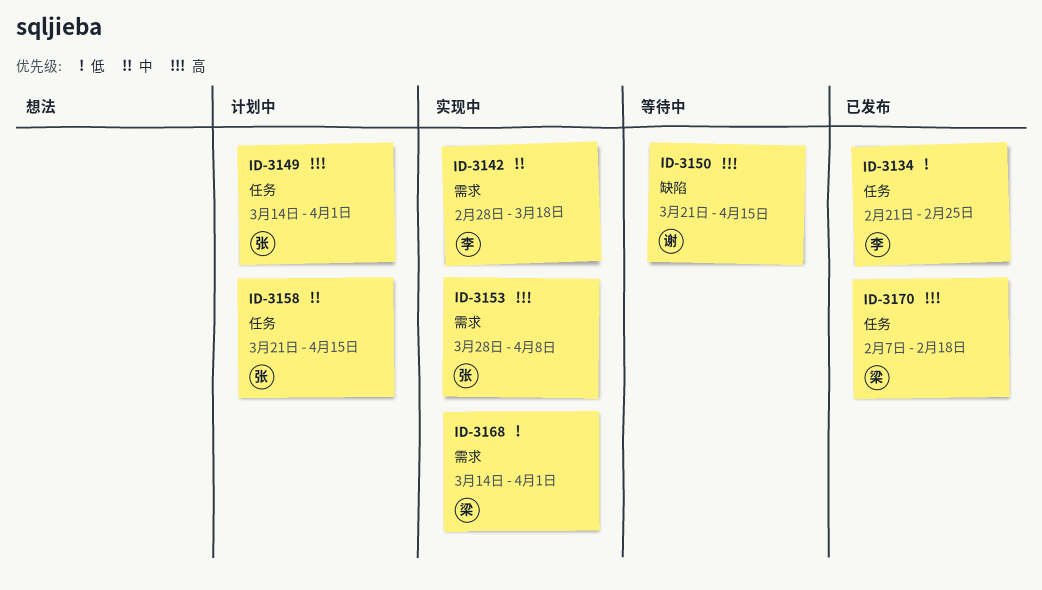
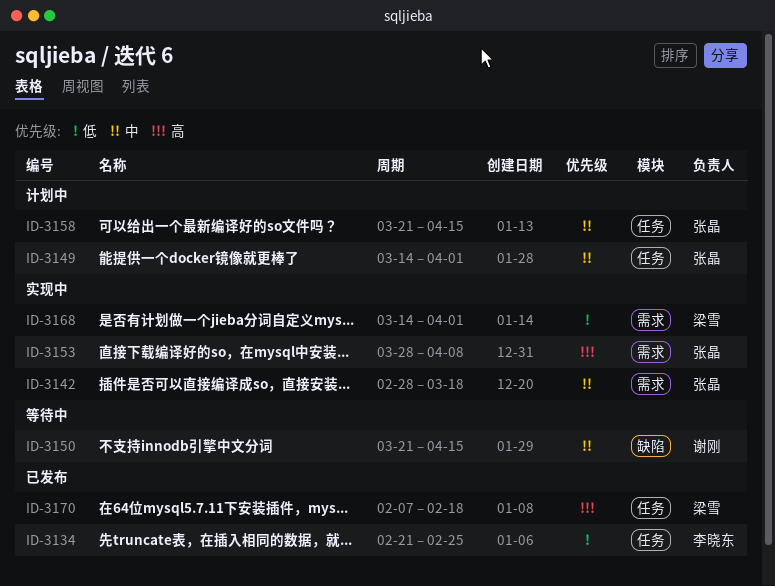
ID-3142, owner: 李晓东 -> 张晶
ID-3149, priority: 高 -> 中
ID-3150, priority: 高 -> 中

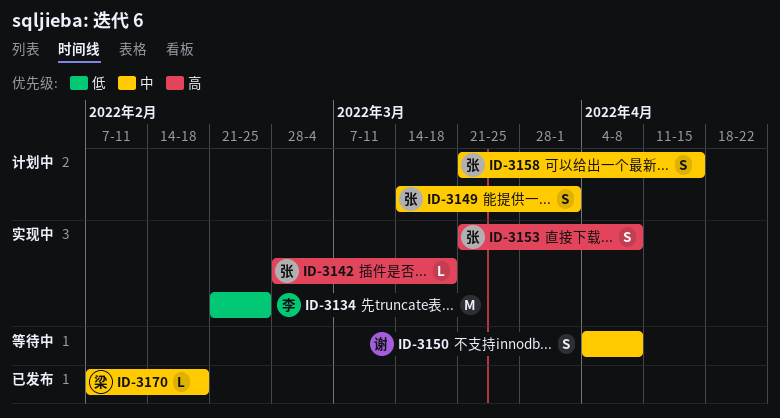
ID-3134, status: 已发布 -> 实现中
ID-3142, priority: 中 -> 高
ID-3150, start: Mar 21 -> Apr 4
ID-3150, due: Apr 15 -> Apr 8
ID-3153, start: Mar 28 -> Mar 21
ID-3168: present -> none
ID-3170, priority: 高 -> 中

